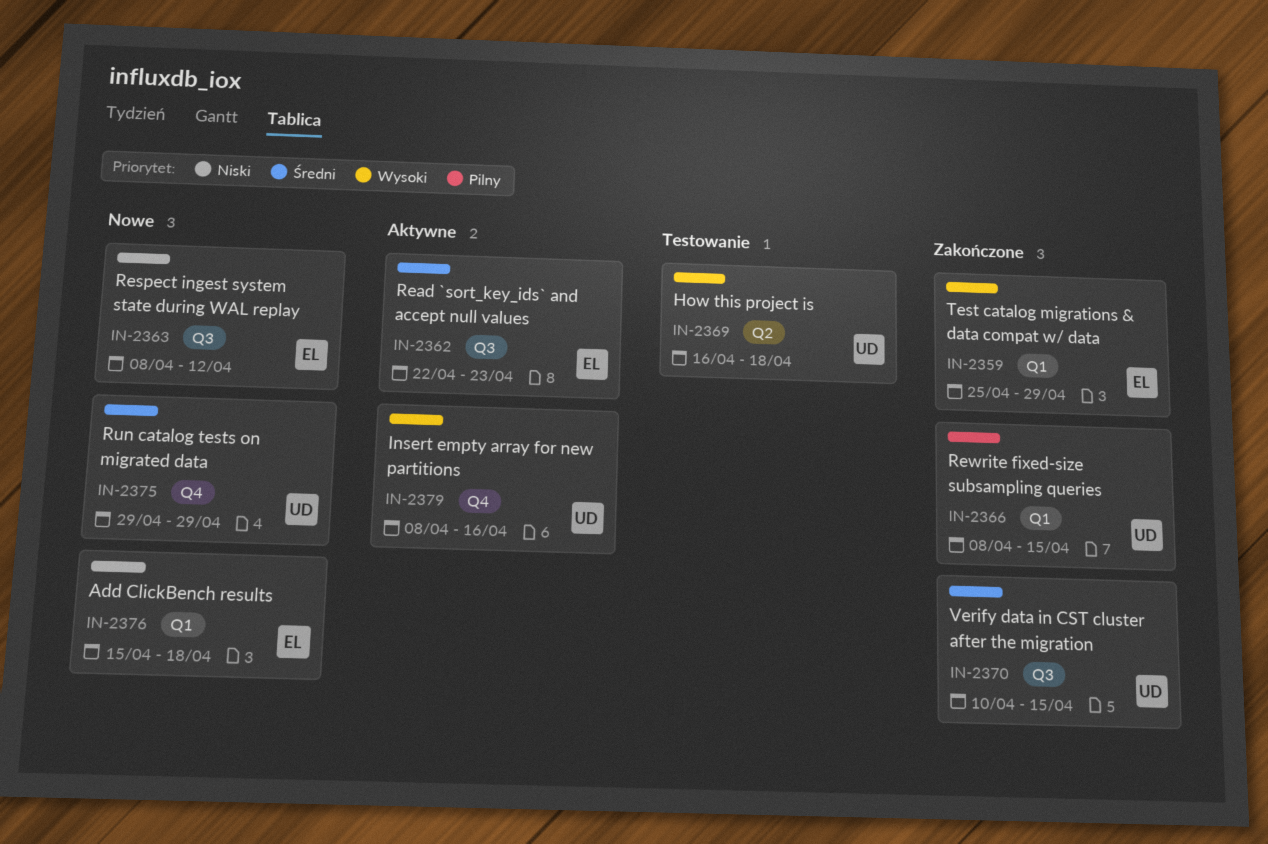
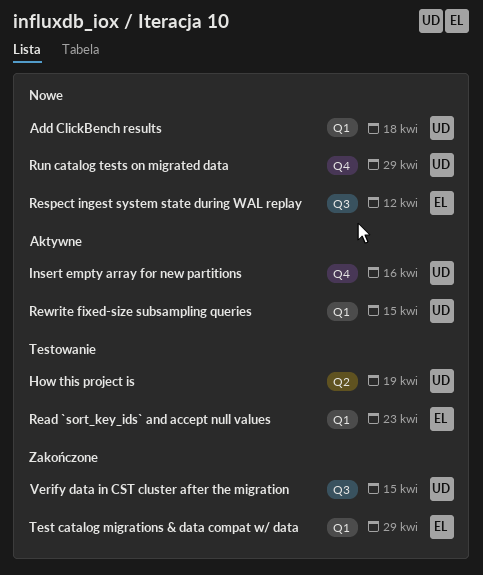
Add ClickBench results, owner: EL -> UD
How this project is, due: Apr 18 -> Apr 19
Read `sort_key_ids` and accept null values, status: Aktywne -> Testowanie
Read `sort_key_ids` and accept null values, label: Q3 -> Q1
Rewrite fixed-size subsampling queries, status: Zakończone -> Aktywne

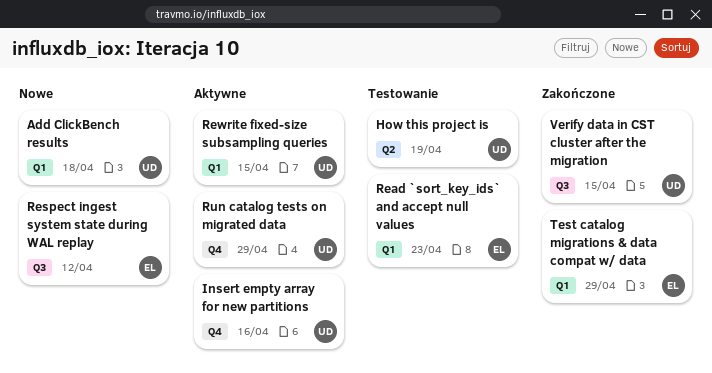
Run catalog tests on migrated data, status: Nowe -> Aktywne

